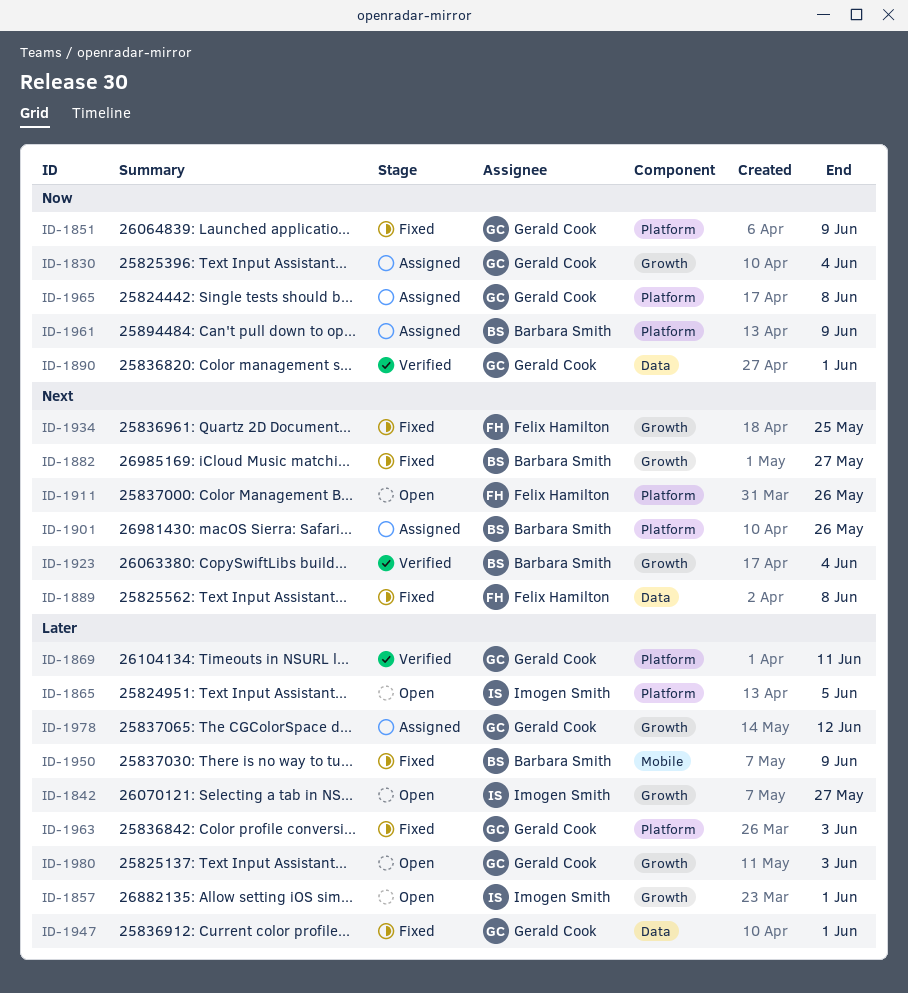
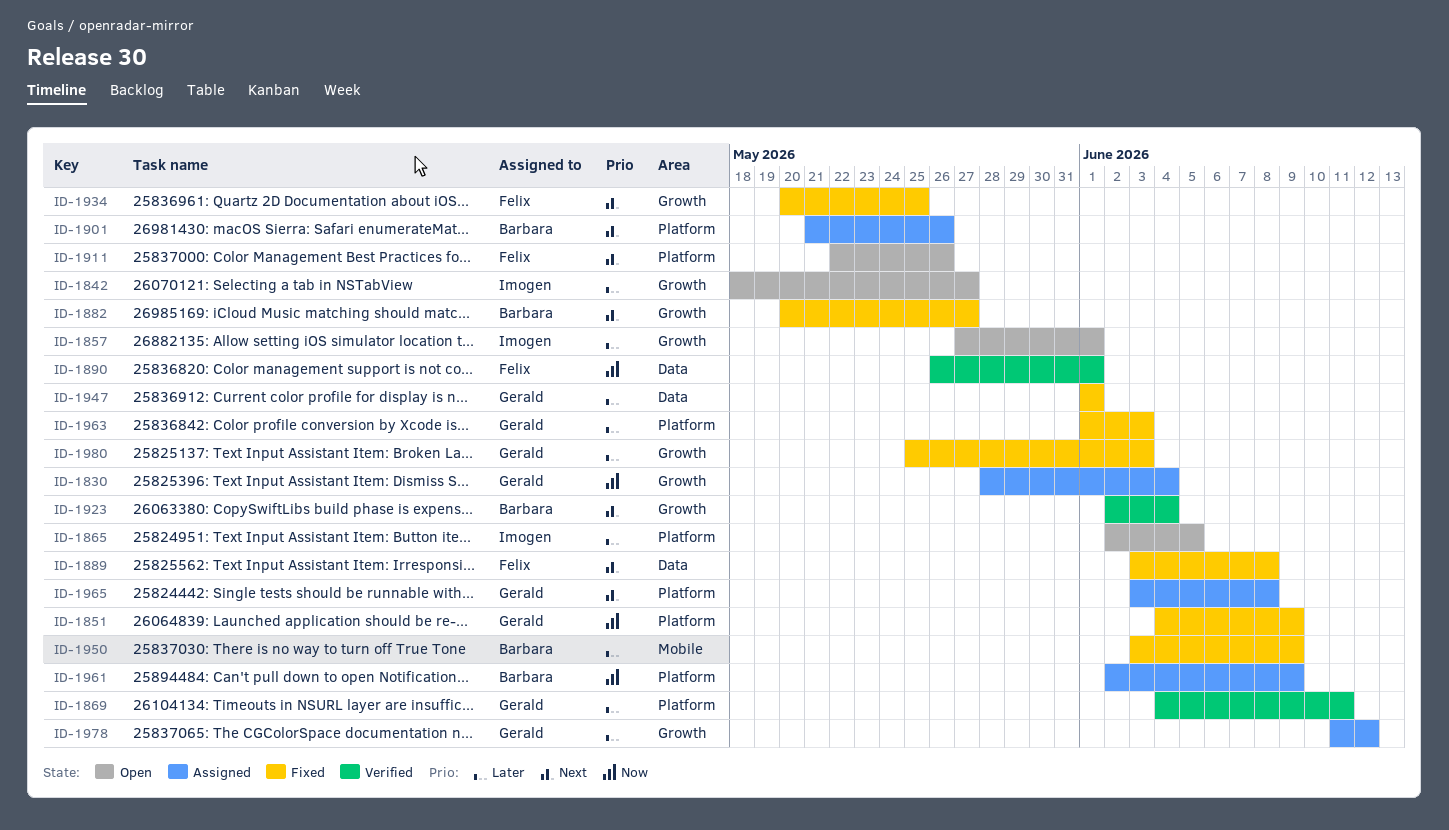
ID-1890, owner: Gerald Cook -> Felix Hamilton
ID-1965, priority: Now -> Next
ID-1980, status: Open -> Fixed

